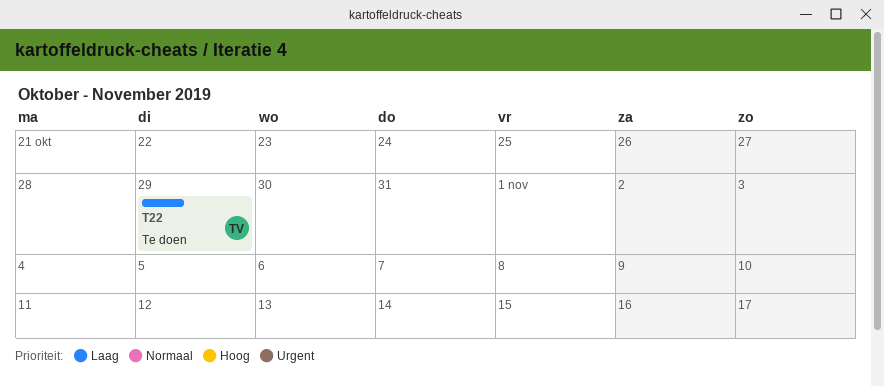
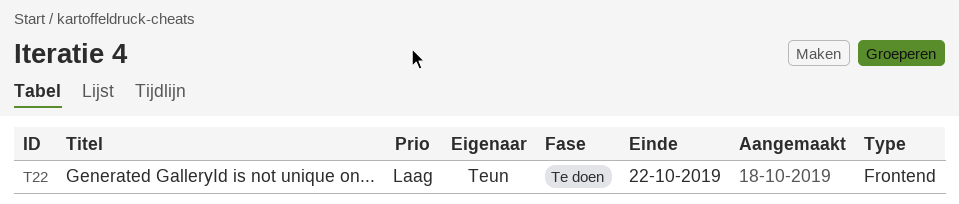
T22, due: Oct 29 -> Oct 22

